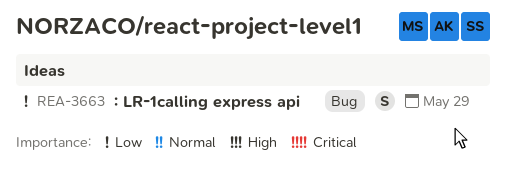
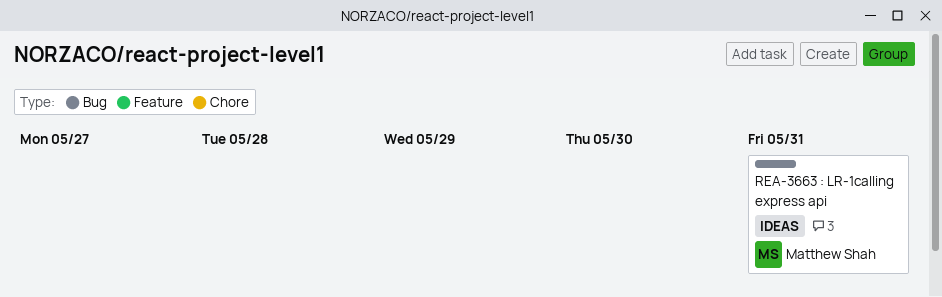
REA-3663, due: May 29 -> May 31

